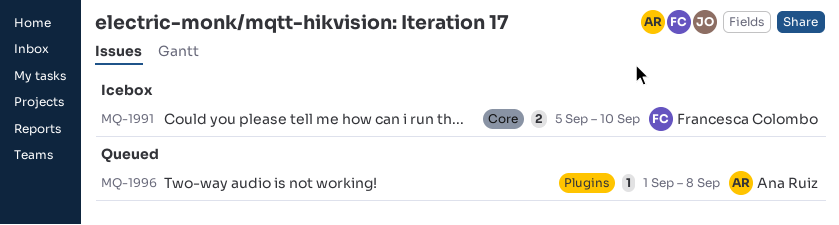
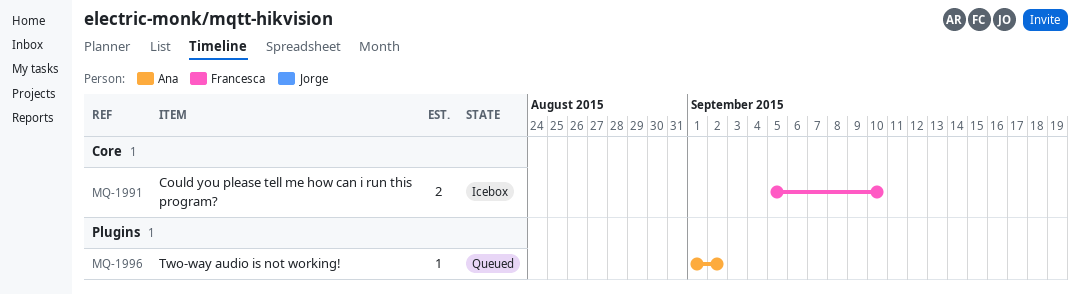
MQ-1996, due: Sep 8 -> Sep 2

